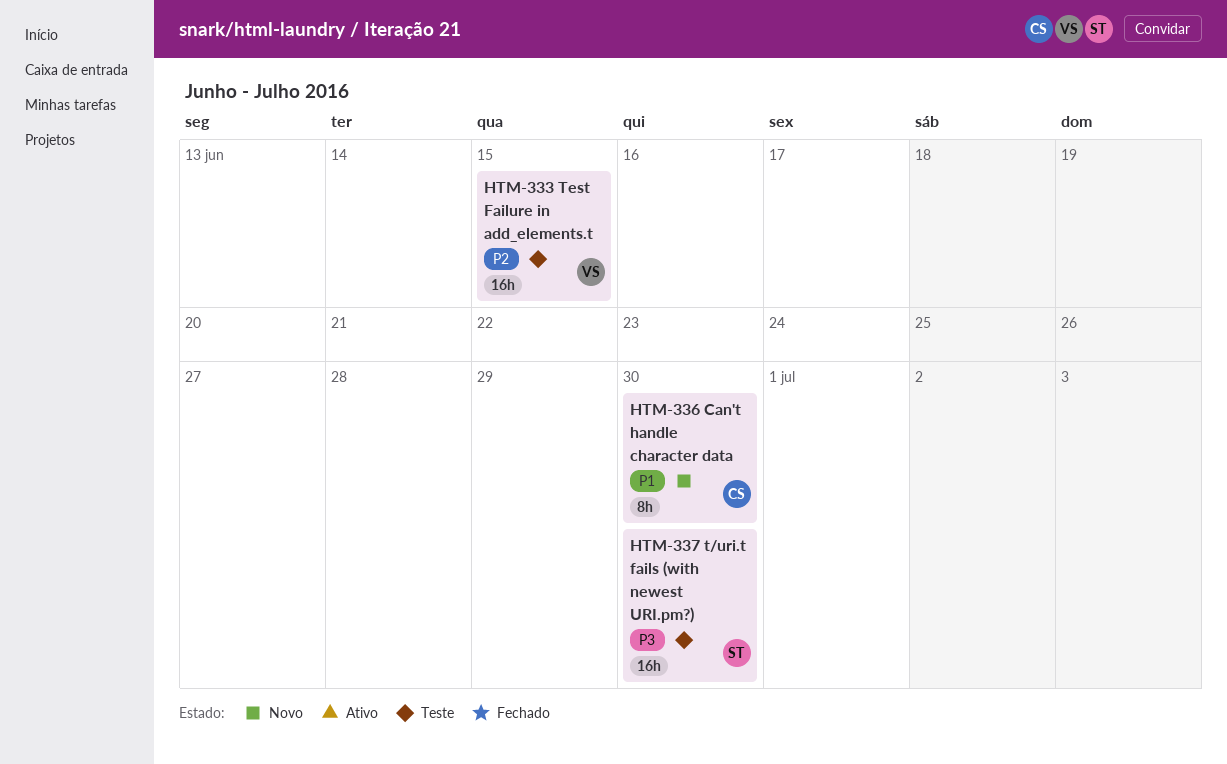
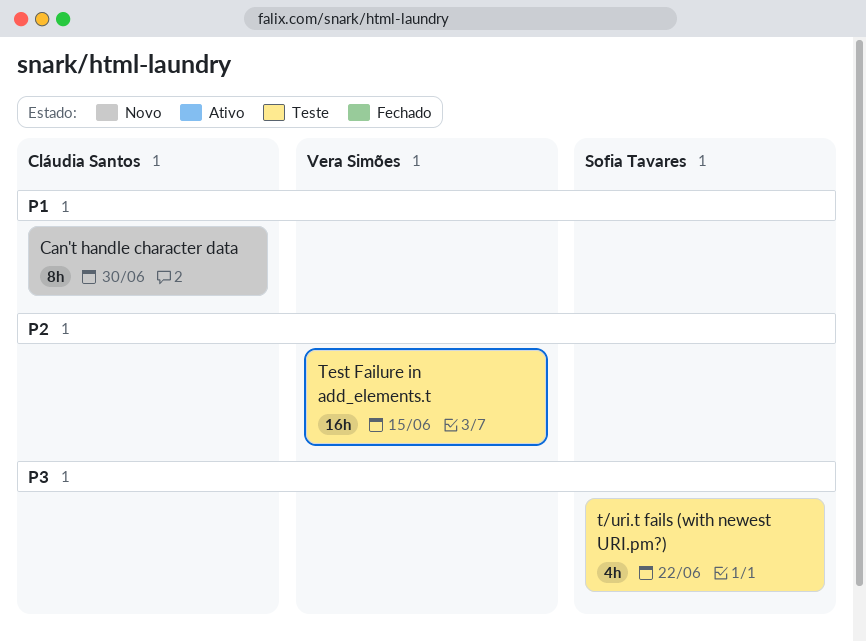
t/uri.t fails (with newest URI.pm?), estimate: 16h -> 4h
t/uri.t fails (with newest URI.pm?), due: Jun 30 -> Jun 22

